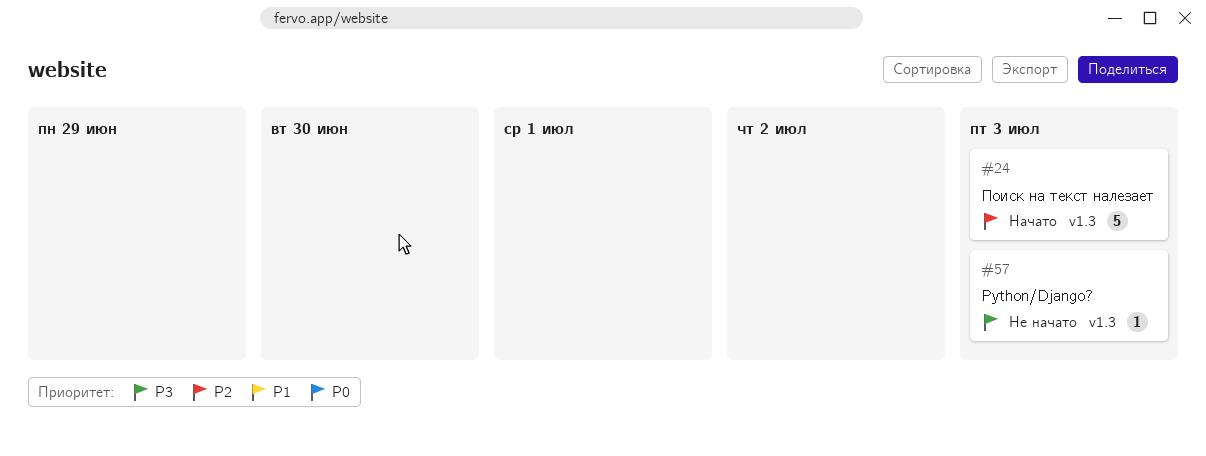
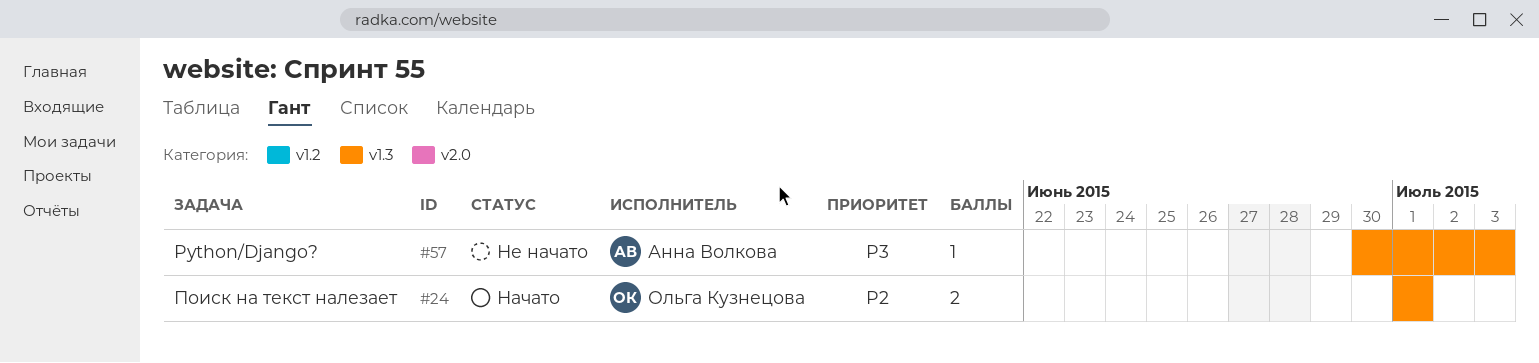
#24, estimate: 5 -> 2
#24, due: Jul 3 -> Jul 1

